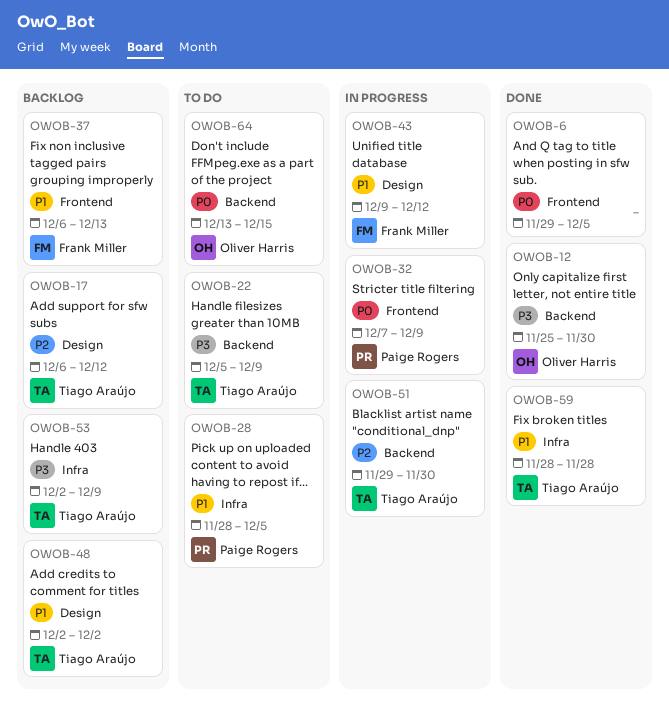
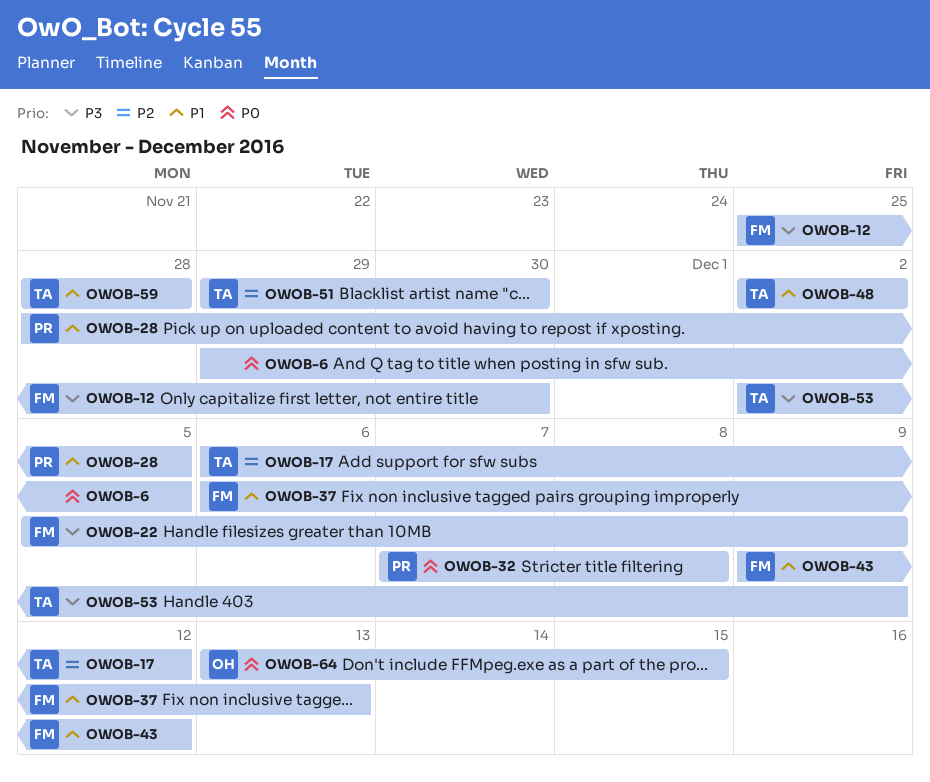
OWOB-12, owner: Oliver Harris -> Frank Miller
OWOB-22, owner: Tiago Araújo -> Frank Miller
OWOB-32, due: Dec 9 -> Dec 8

